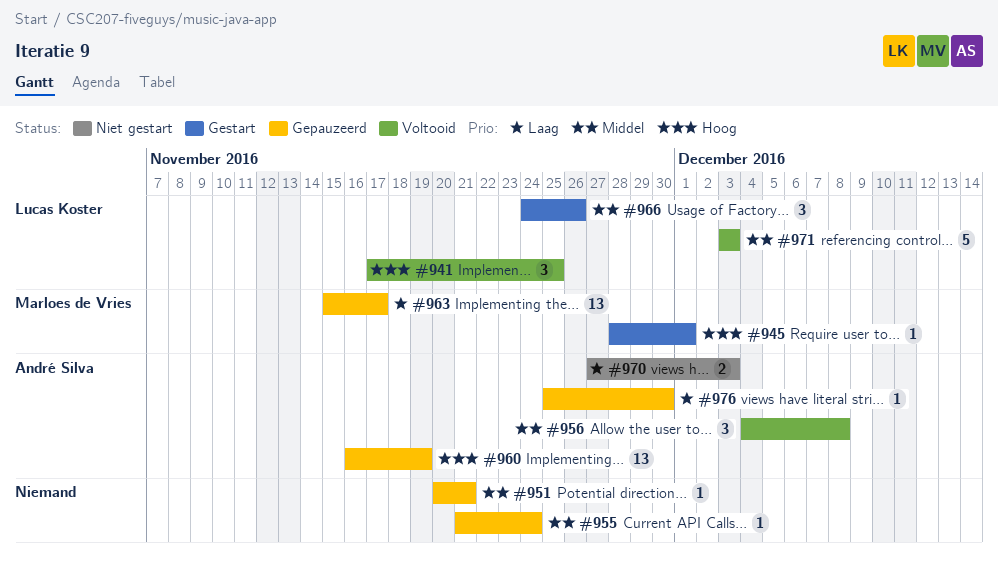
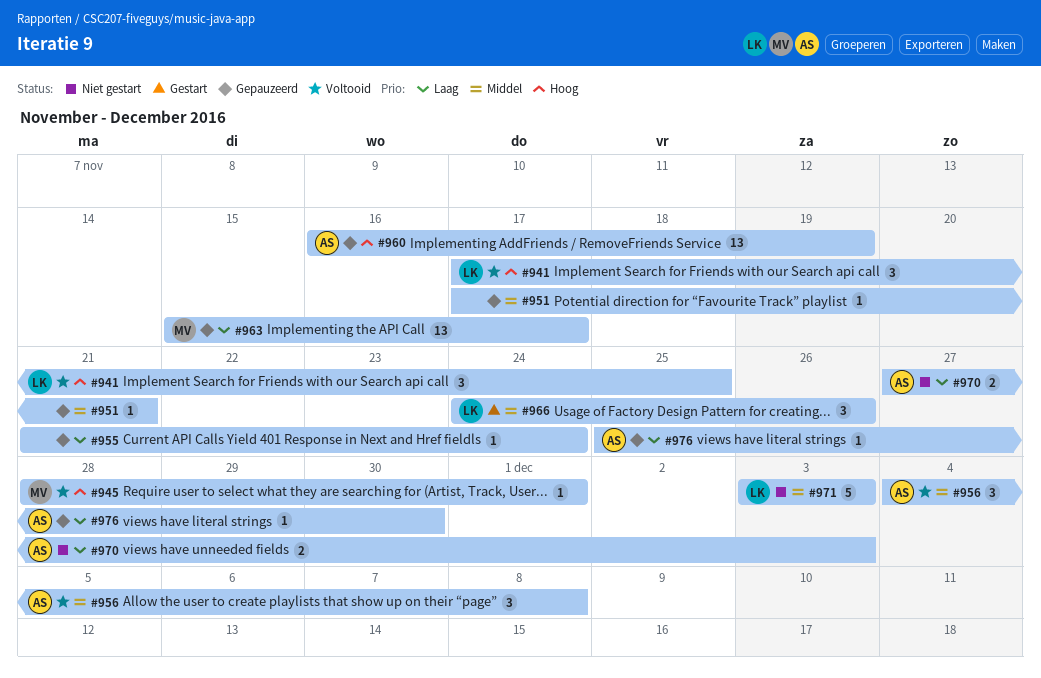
#945, status: Gestart -> Voltooid
#951, start: Nov 20 -> Nov 17
#955, priority: Middel -> Laag
#971, status: Voltooid -> Niet gestart

